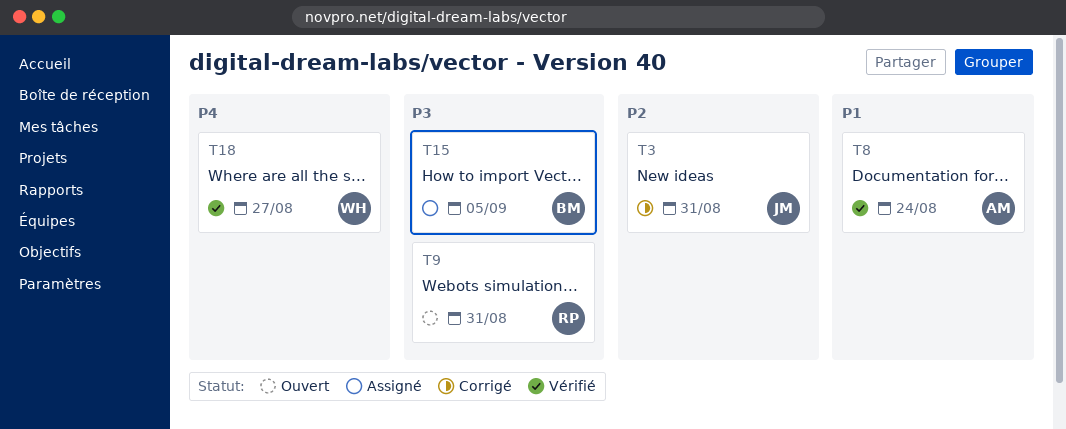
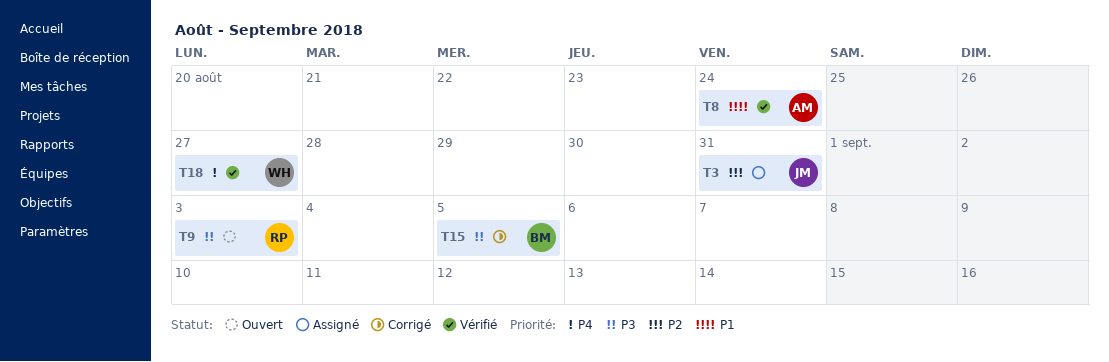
T3, status: Corrigé -> Assigné
T9, due: Aug 31 -> Sep 3
T15, status: Assigné -> Corrigé

